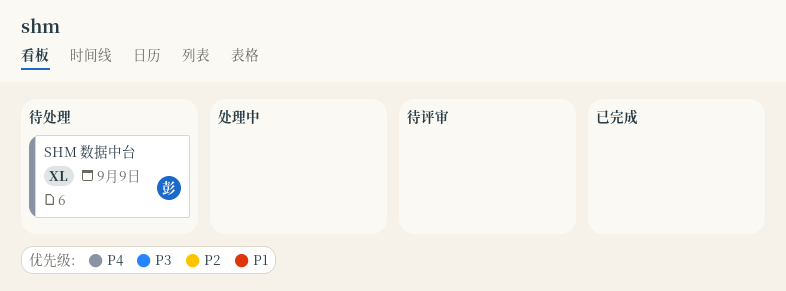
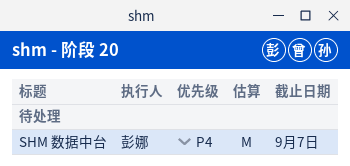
SHM 数据中台, estimate: XL -> M
SHM 数据中台, due: Sep 9 -> Sep 7

